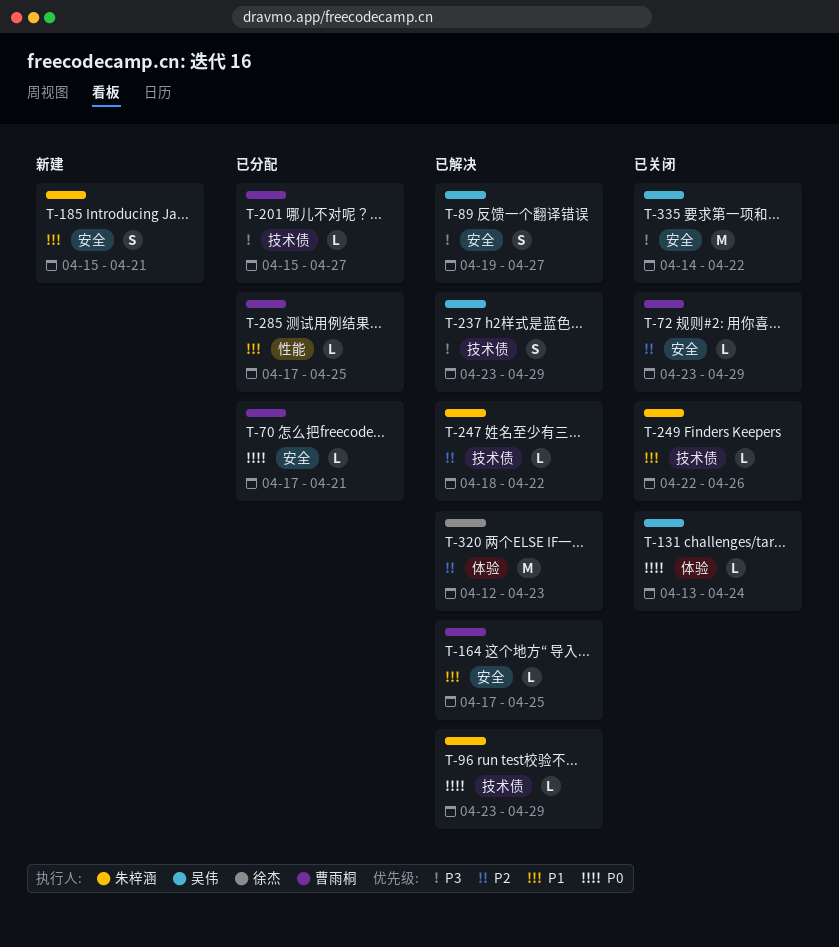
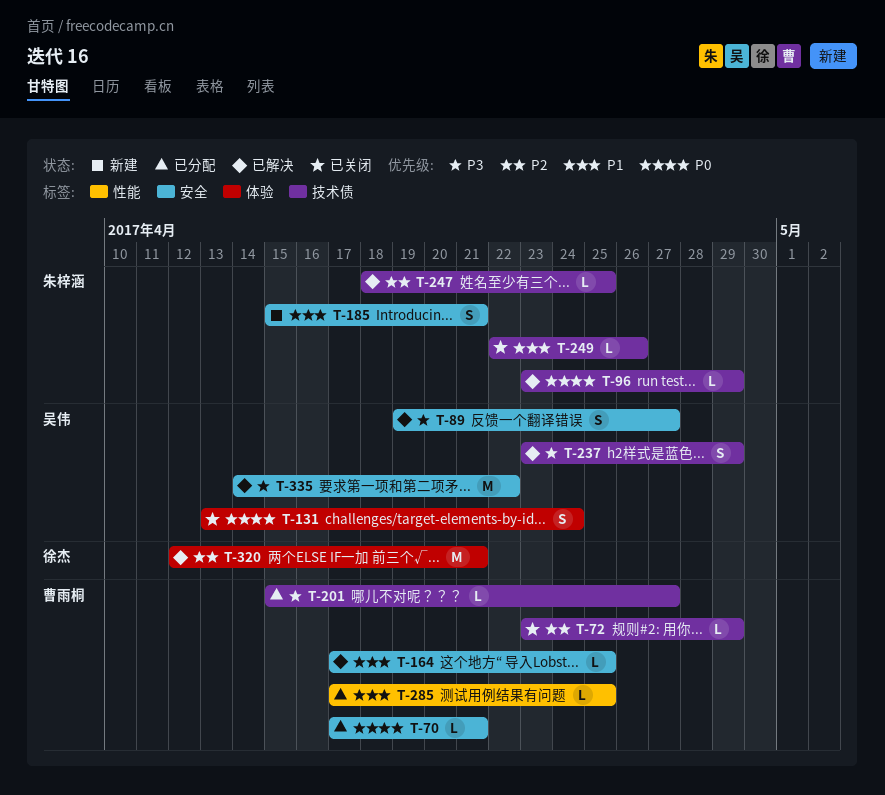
T-72, label: 安全 -> 技术债
T-131, estimate: L -> S
T-247, due: Apr 22 -> Apr 25
T-320, due: Apr 23 -> Apr 21
T-335, status: 已关闭 -> 已解决

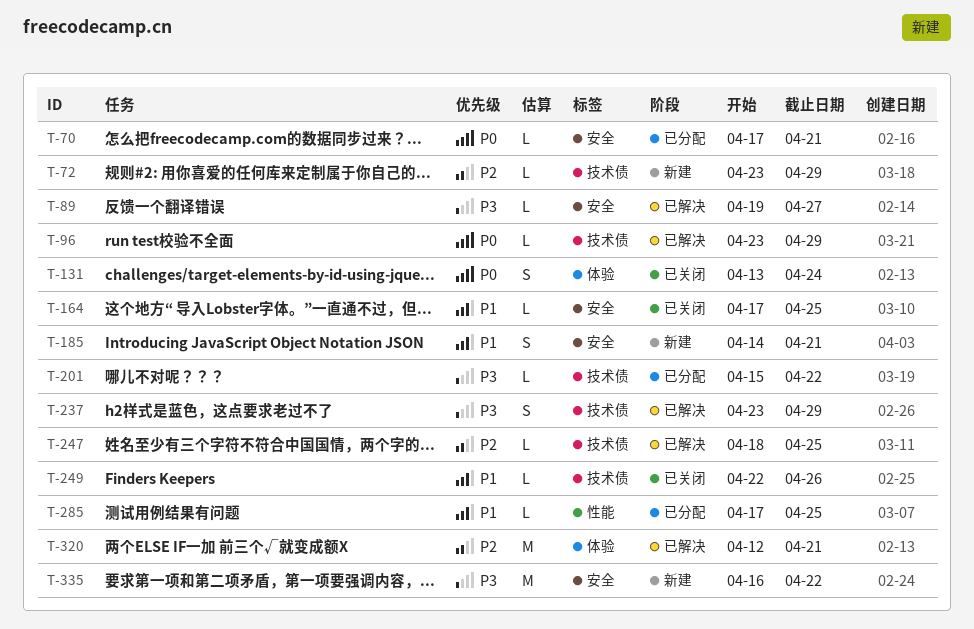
T-72, status: 已关闭 -> 新建
T-89, estimate: S -> L
T-164, status: 已解决 -> 已关闭
T-185, start: Apr 15 -> Apr 14
T-201, due: Apr 27 -> Apr 22
T-335, status: 已解决 -> 新建
T-335, start: Apr 14 -> Apr 16

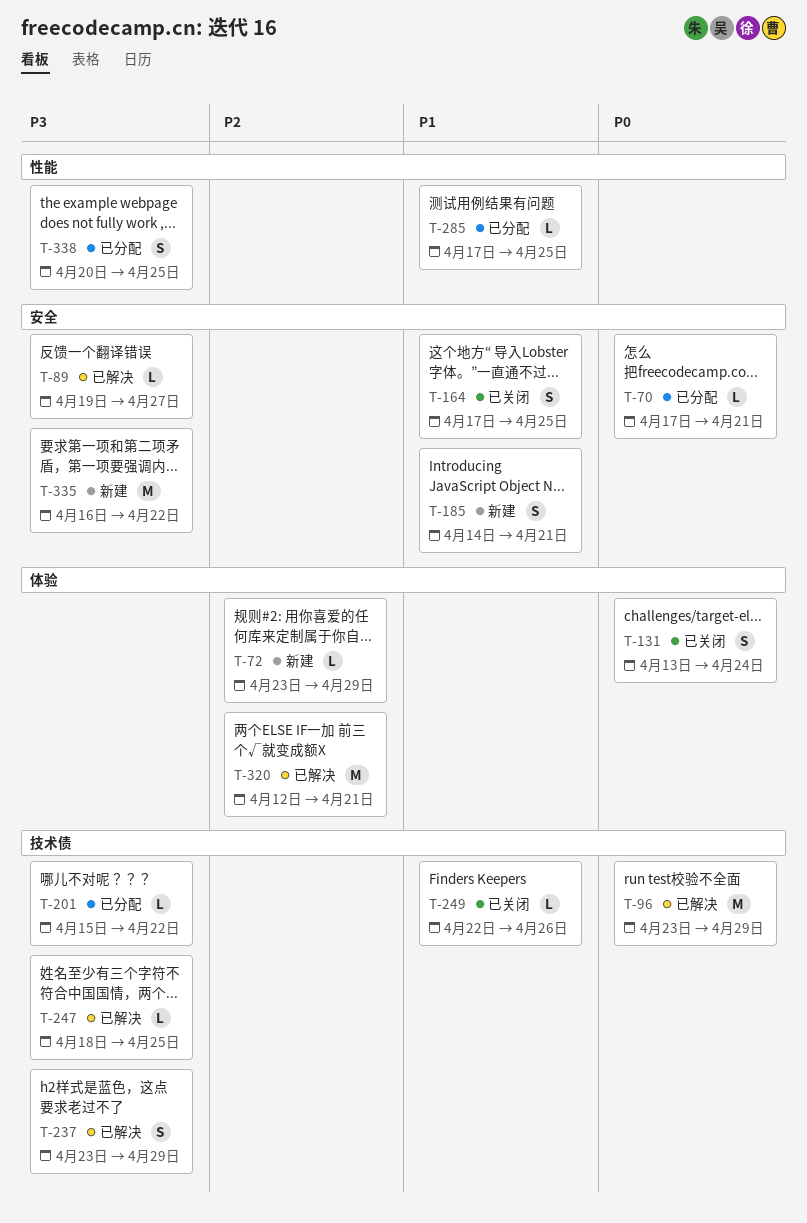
T-72, label: 技术债 -> 体验
T-96, estimate: L -> M
T-164, estimate: L -> S
T-247, priority: P2 -> P3
T-338: none -> present

